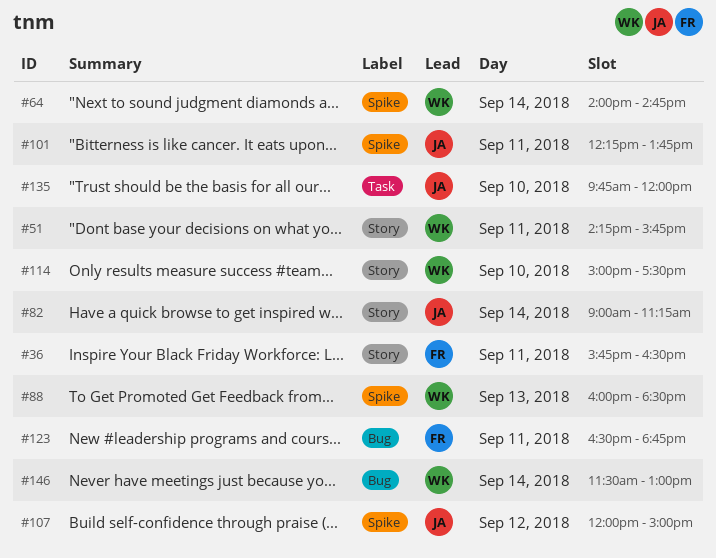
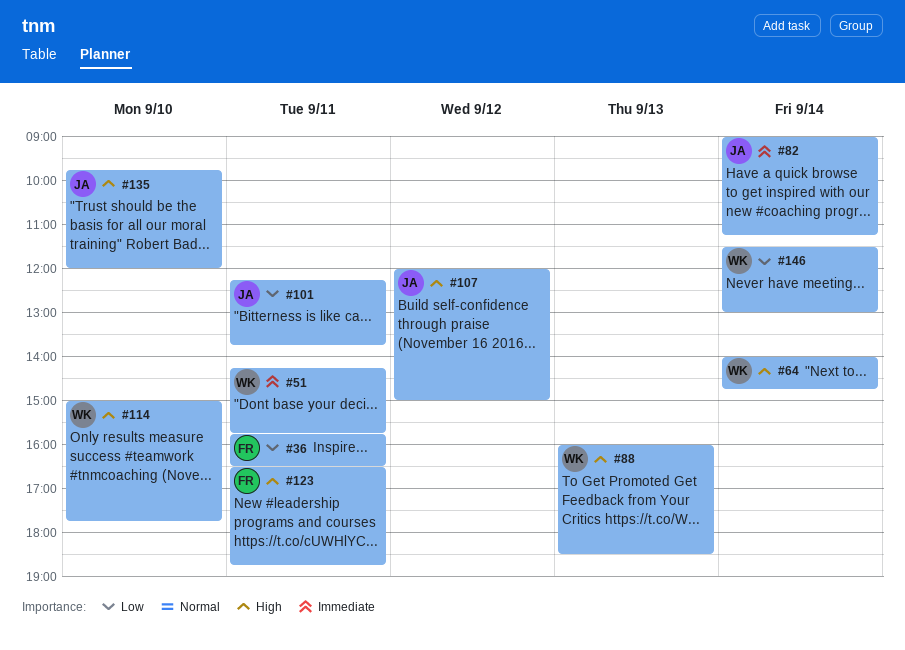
#114, ends: 17:30 -> 17:45

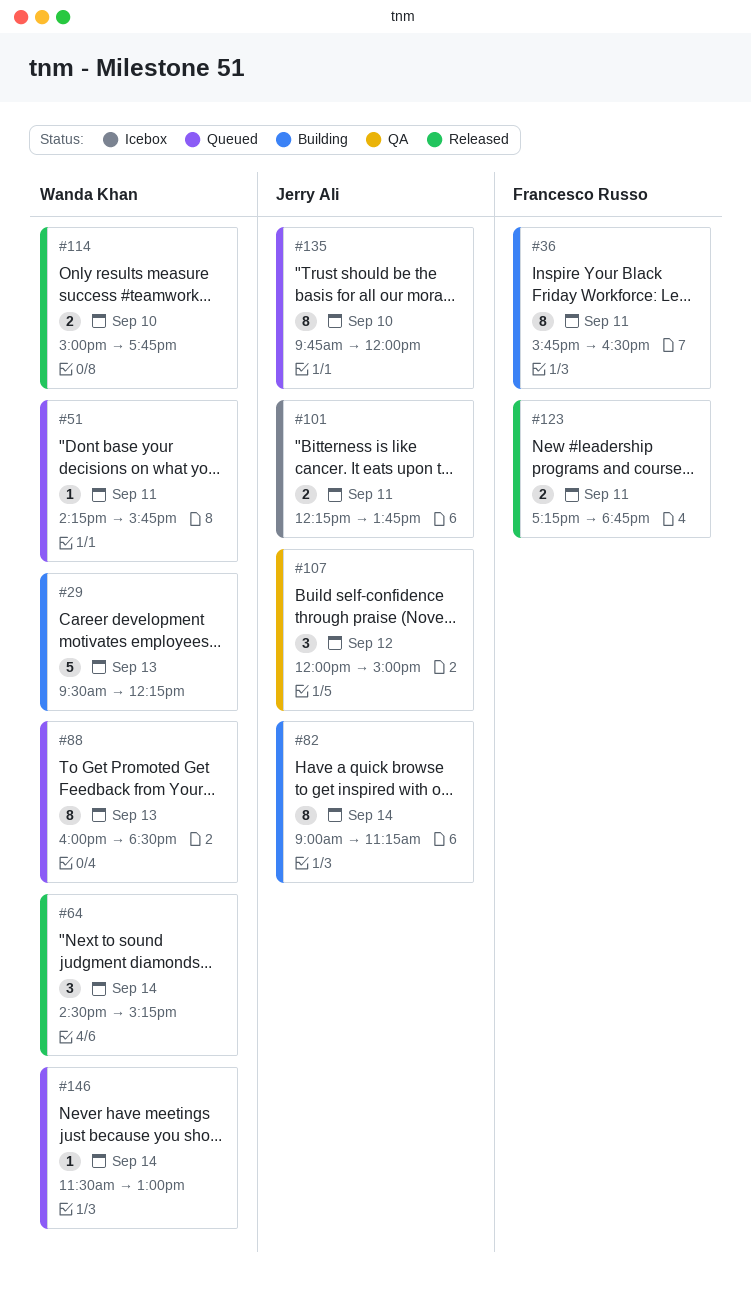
#29: none -> present
#64, begins: 14:00 -> 14:30
#64, ends: 14:45 -> 15:15
#123, begins: 16:30 -> 17:15

